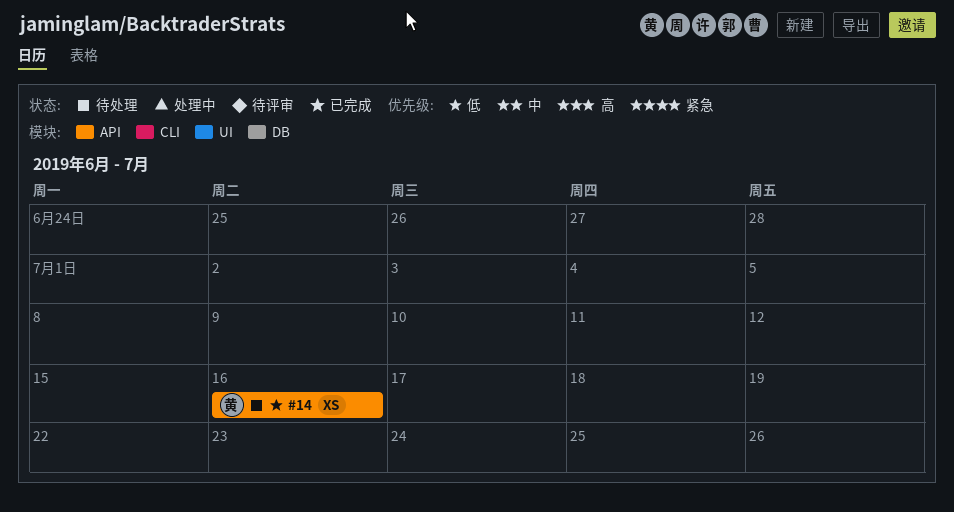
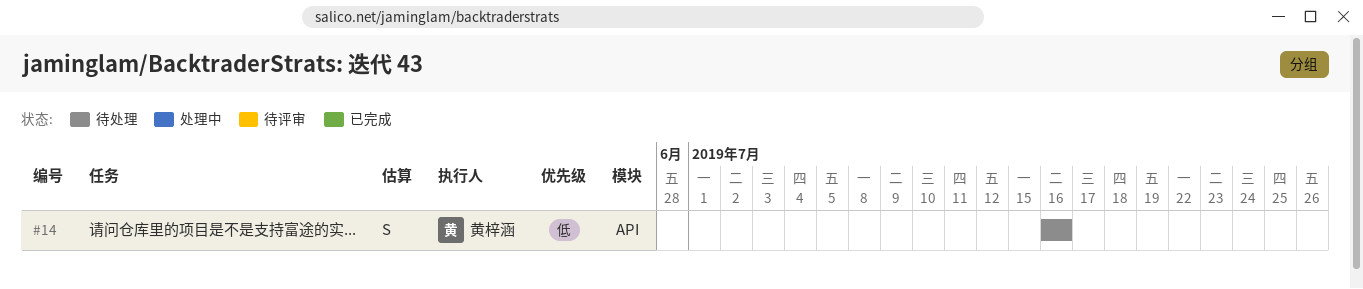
#14, estimate: XS -> S

